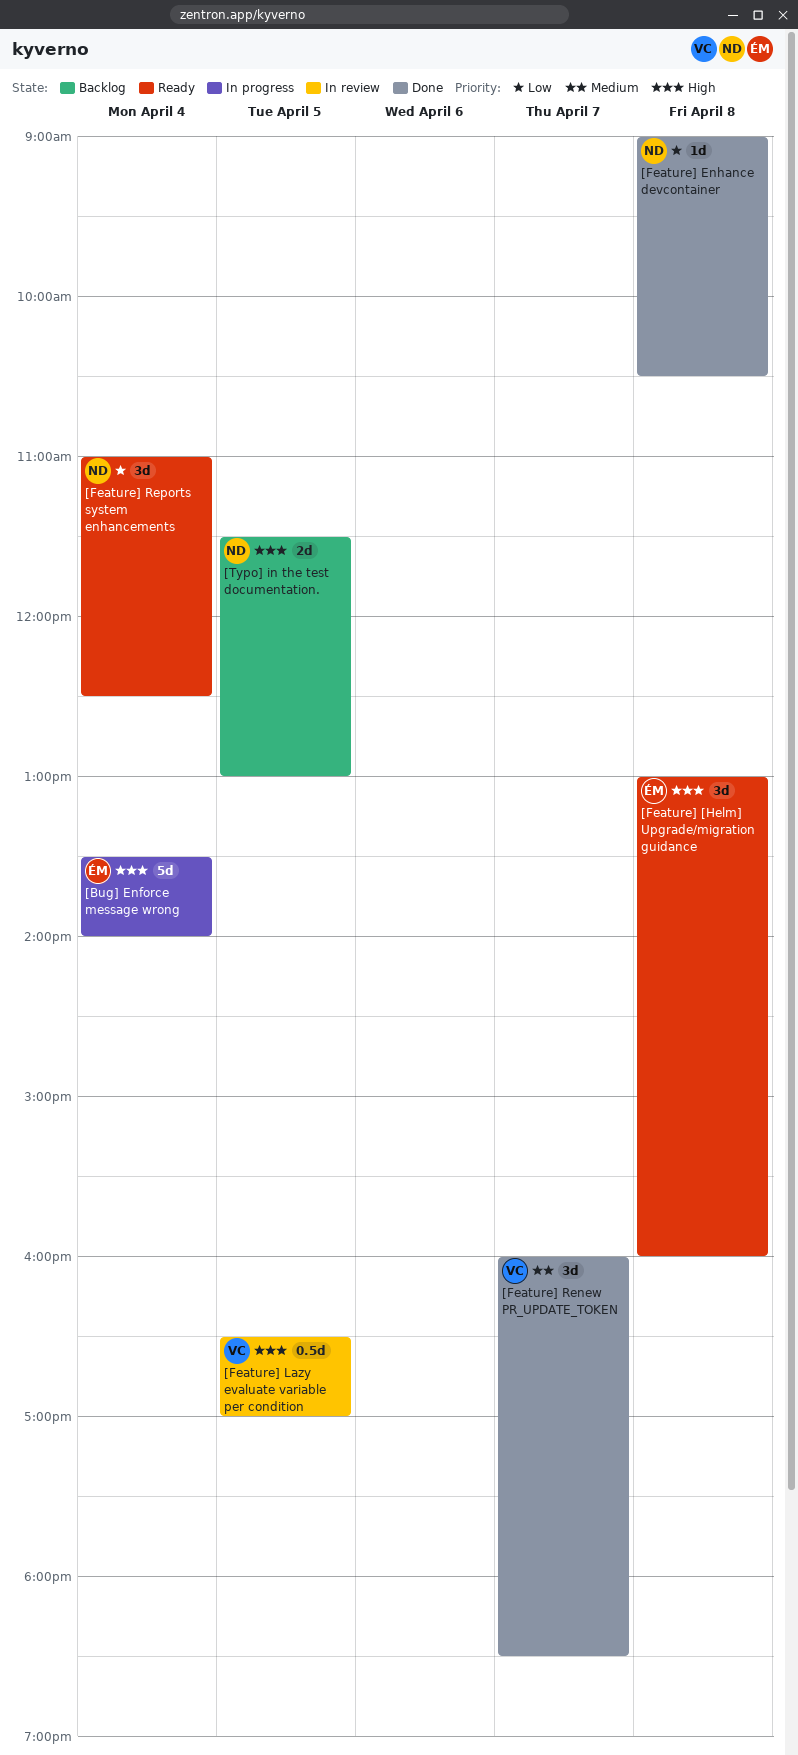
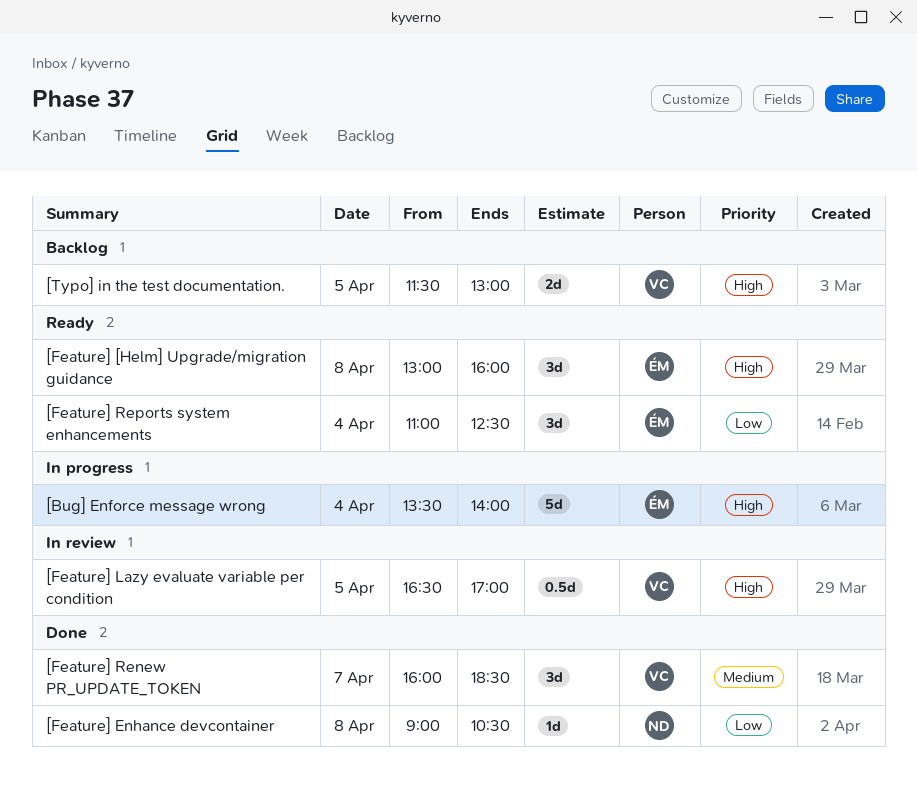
[Feature] Reports system enhancements, owner: ND -> ÉM
[Typo] in the test documentation., owner: ND -> VC

